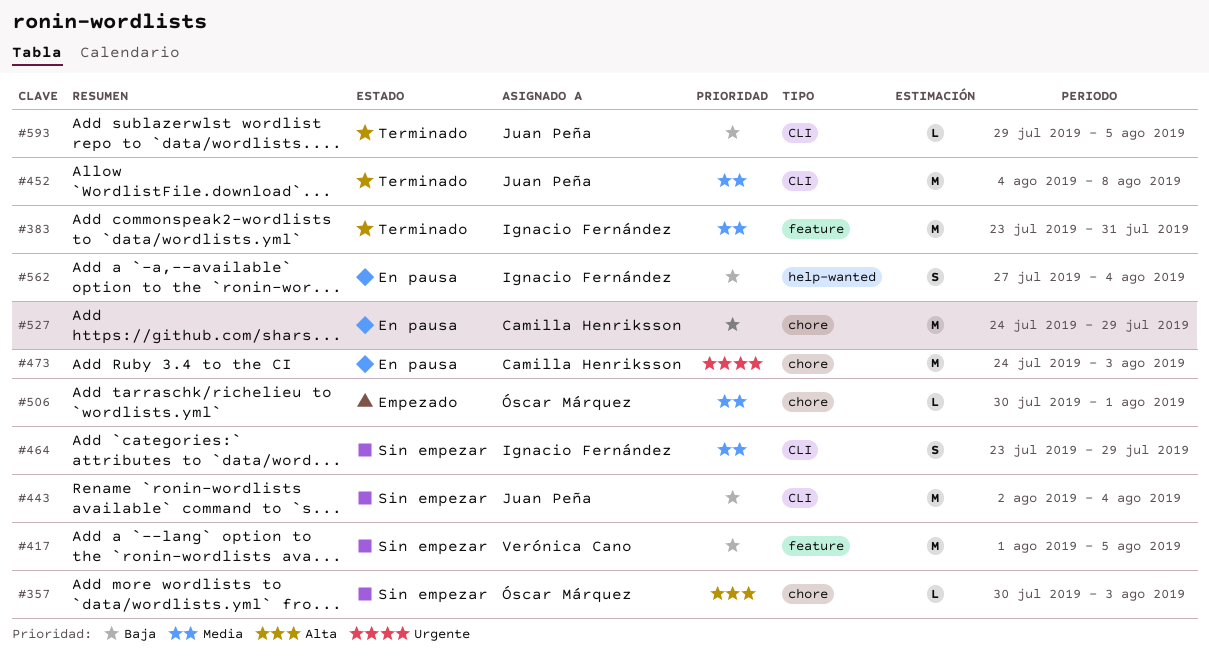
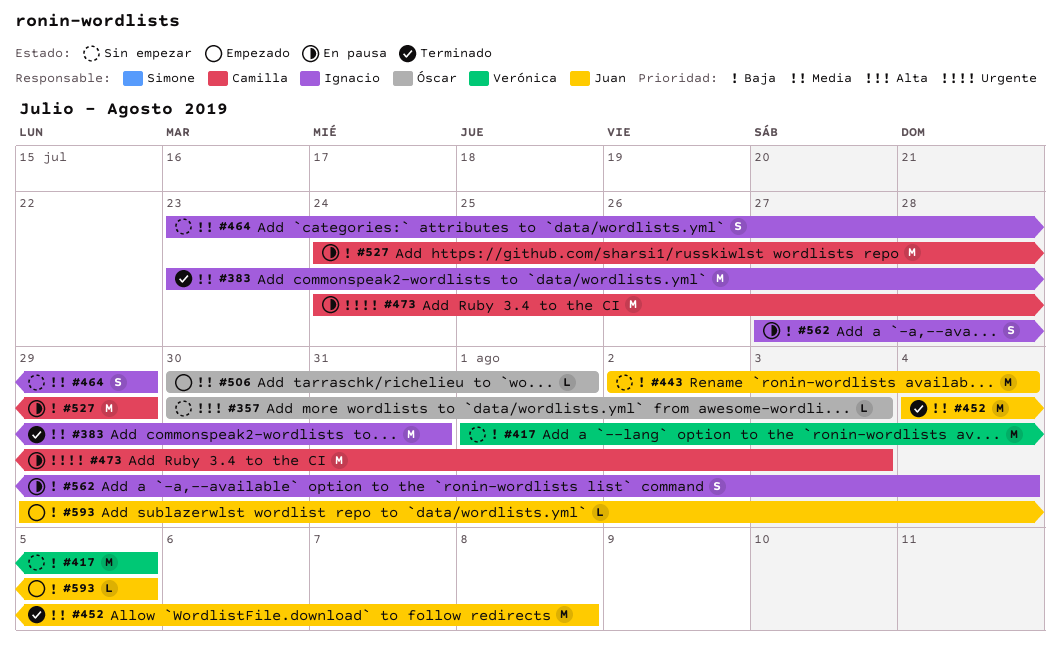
#593, status: Terminado -> Empezado

